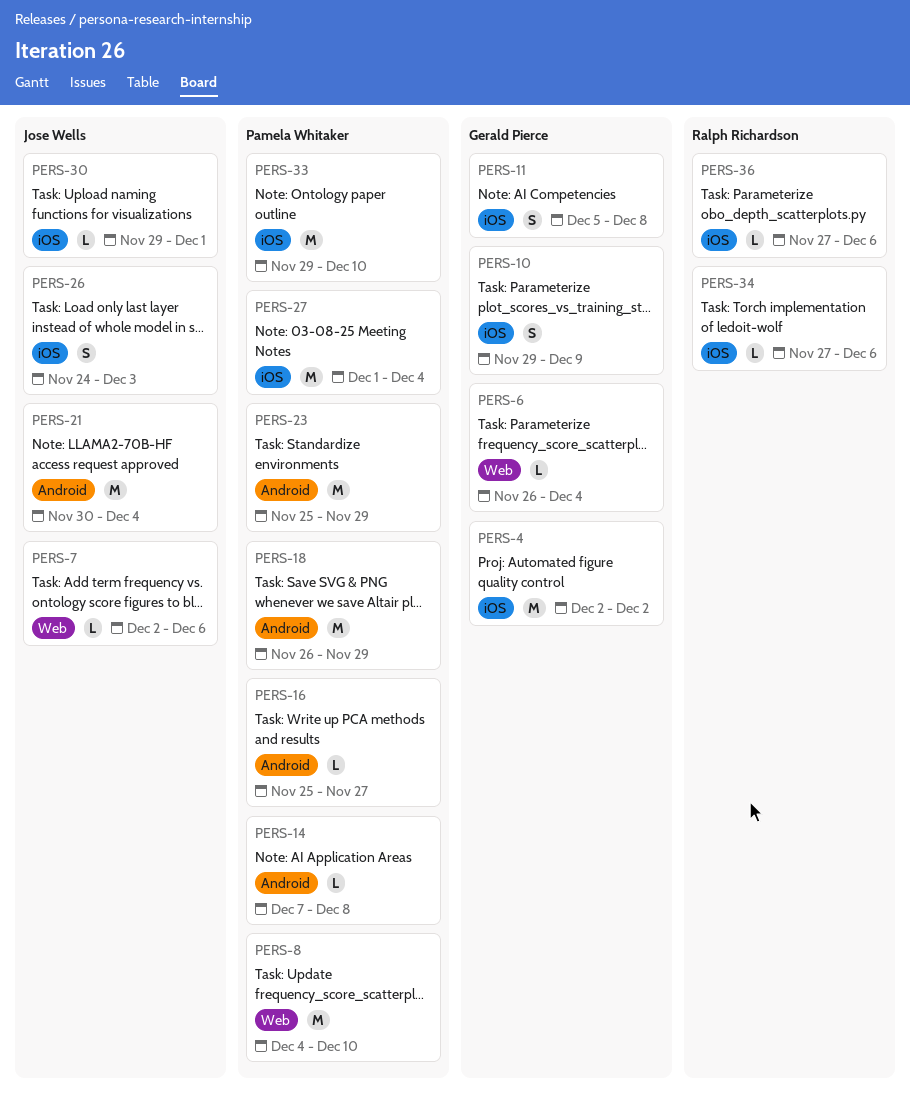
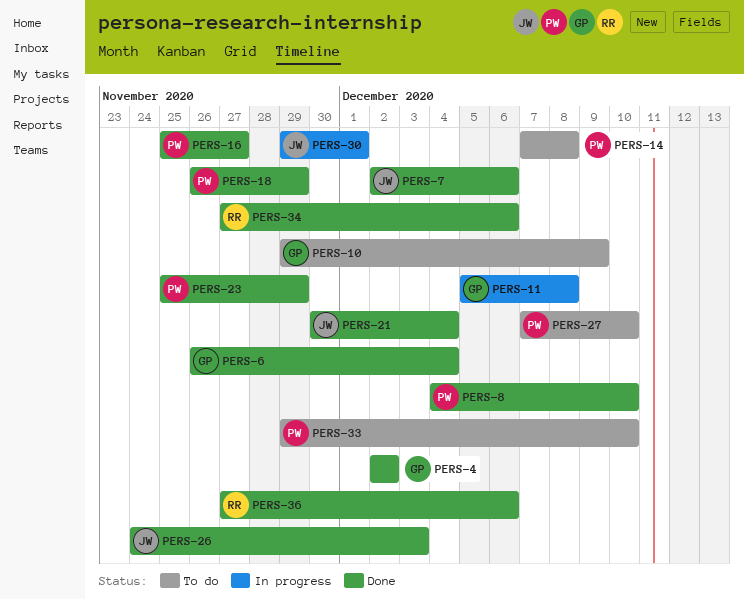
PERS-27, start: Dec 1 -> Dec 7
PERS-27, due: Dec 4 -> Dec 10

